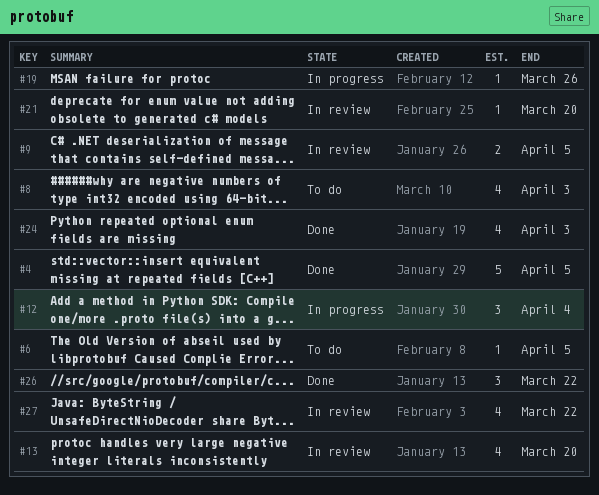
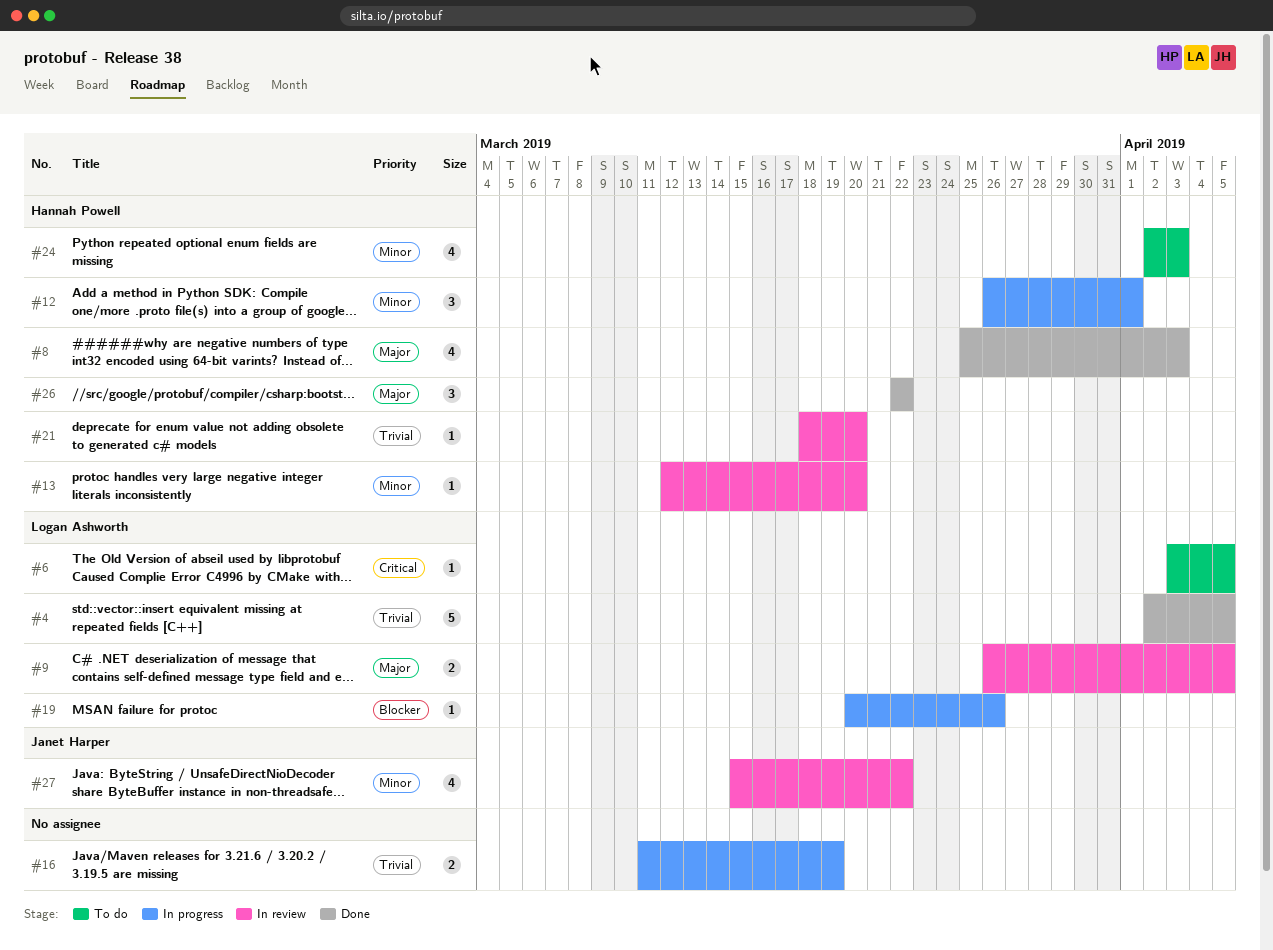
#8, status: To do -> Done
#12, due: Apr 4 -> Apr 1
#13, estimate: 4 -> 1
#16: none -> present
#24, status: Done -> To do

